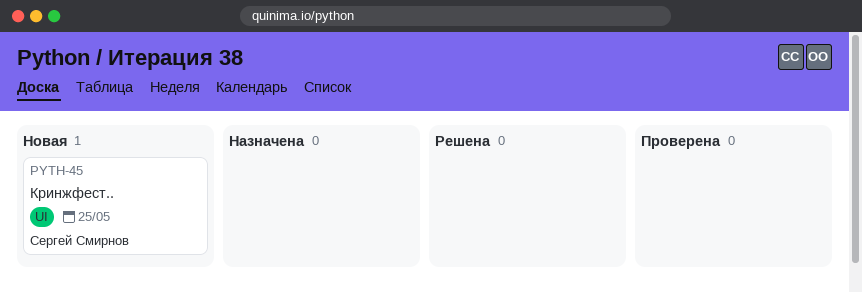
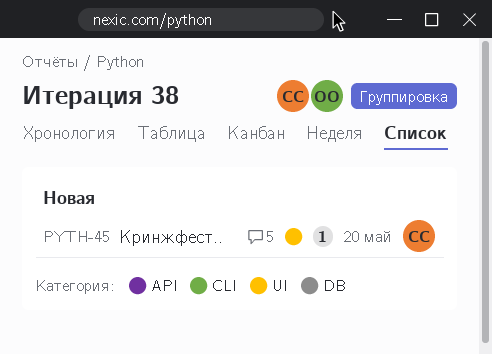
PYTH-45, due: May 25 -> May 20

